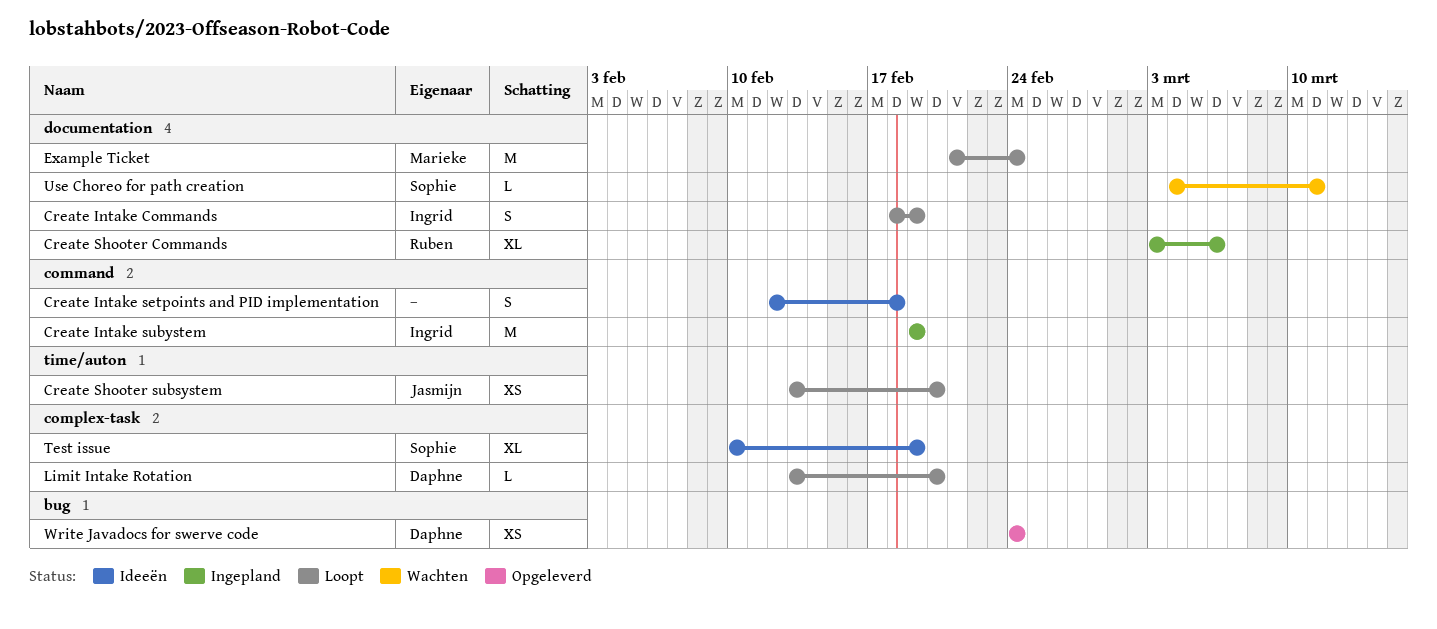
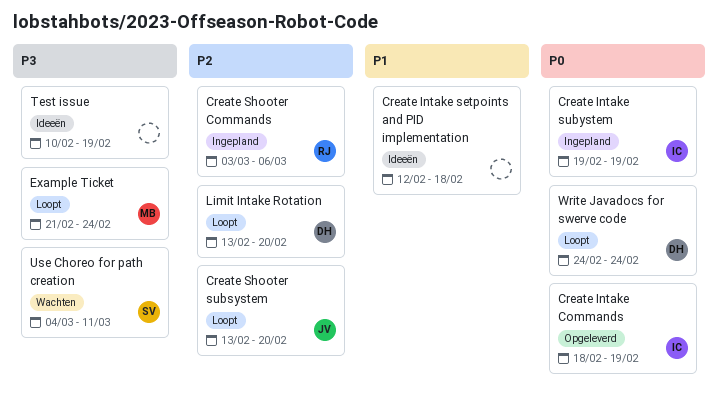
Create Intake Commands, status: Loopt -> Opgeleverd
Test issue, owner: Sophie -> none
Write Javadocs for swerve code, status: Opgeleverd -> Loopt

